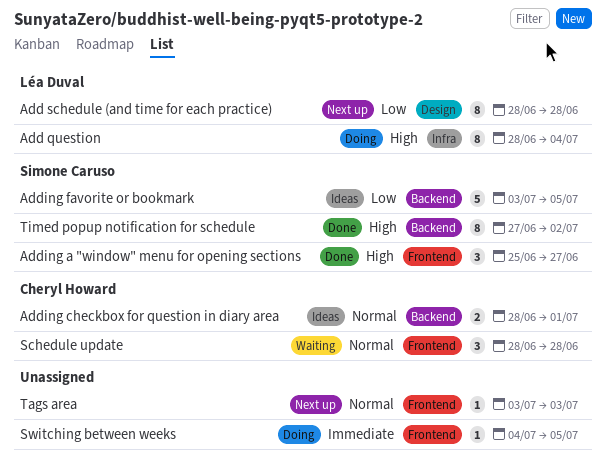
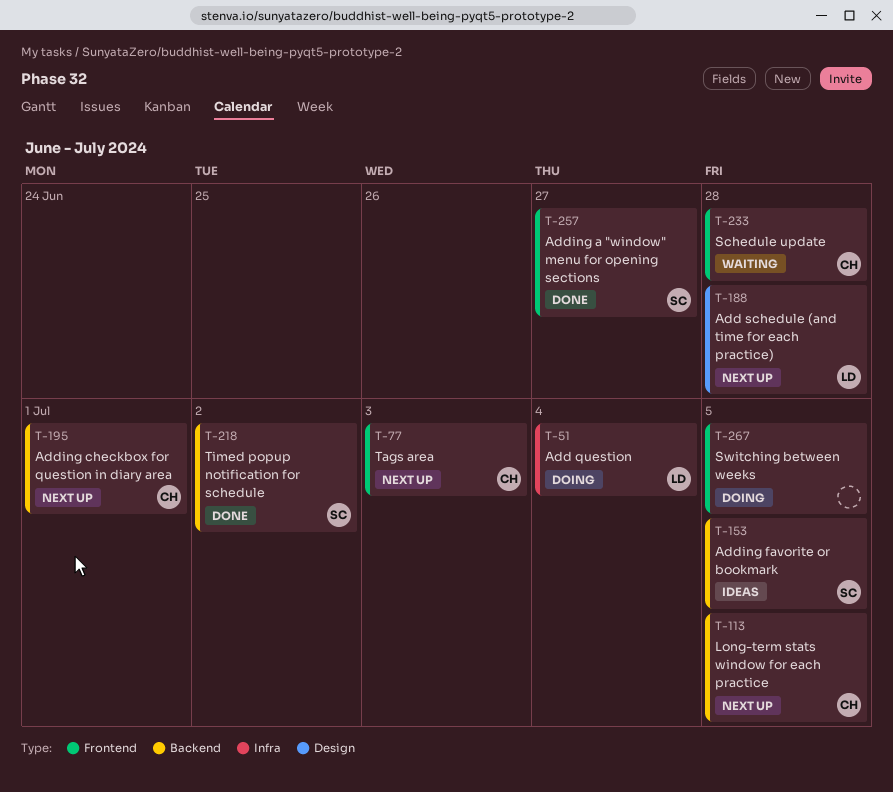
Adding checkbox for question in diary area, status: Ideas -> Next up
Long-term stats window for each practice: none -> present
Tags area, owner: none -> Cheryl Howard

